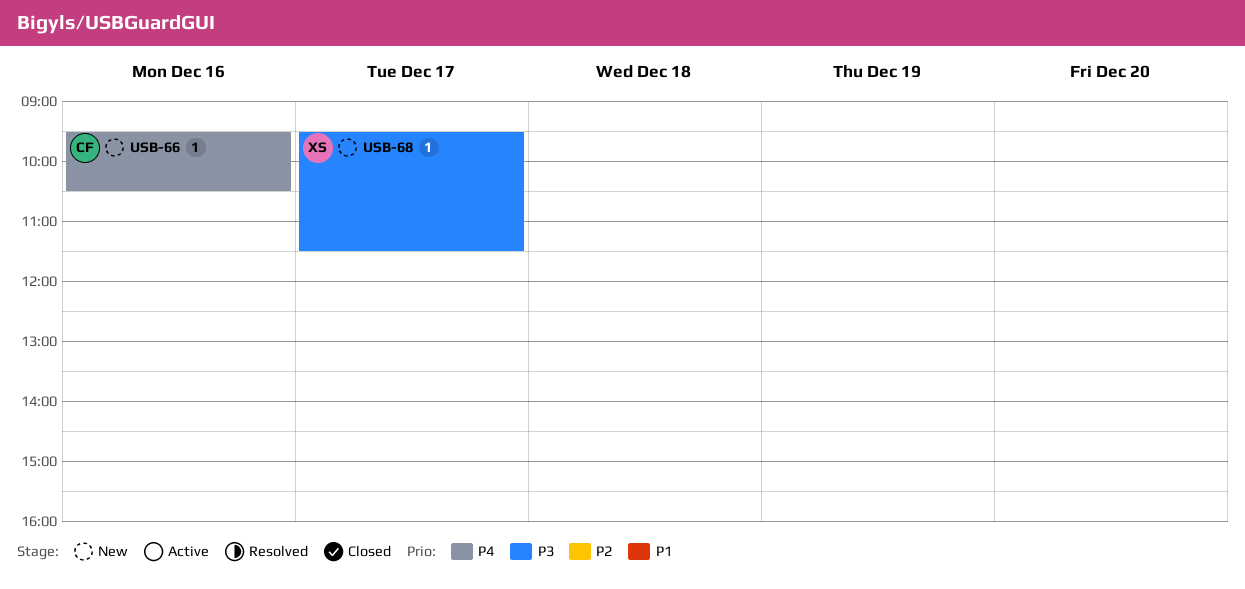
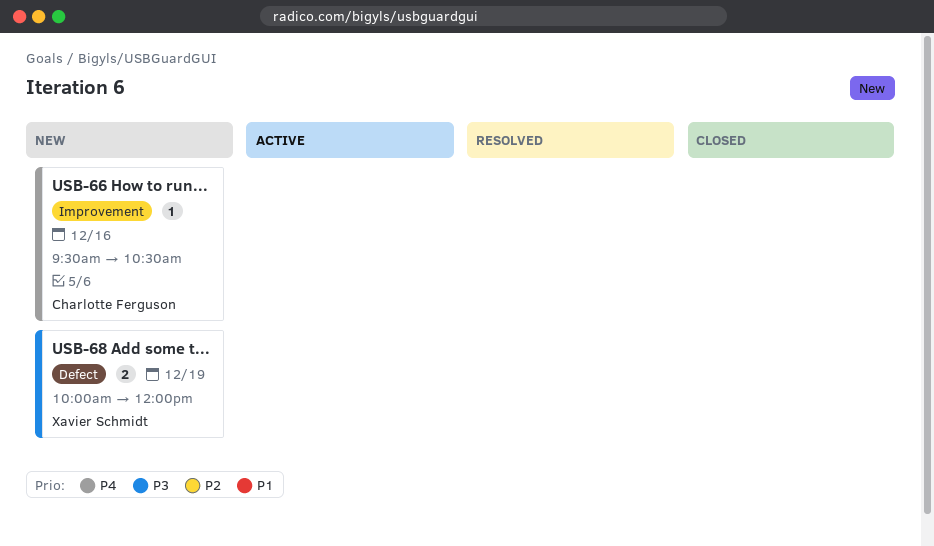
USB-68, estimate: 1 -> 2
USB-68, day: Dec 17 -> Dec 19
USB-68, begins: 09:30 -> 10:00
USB-68, ends: 11:30 -> 12:00

